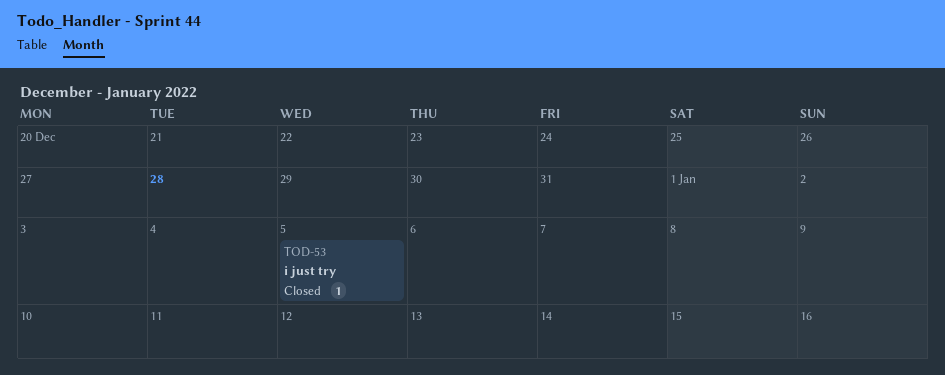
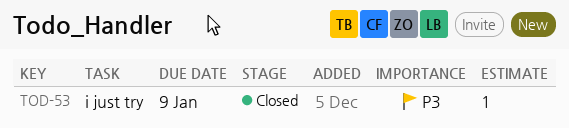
TOD-53, due: Jan 5 -> Jan 9

